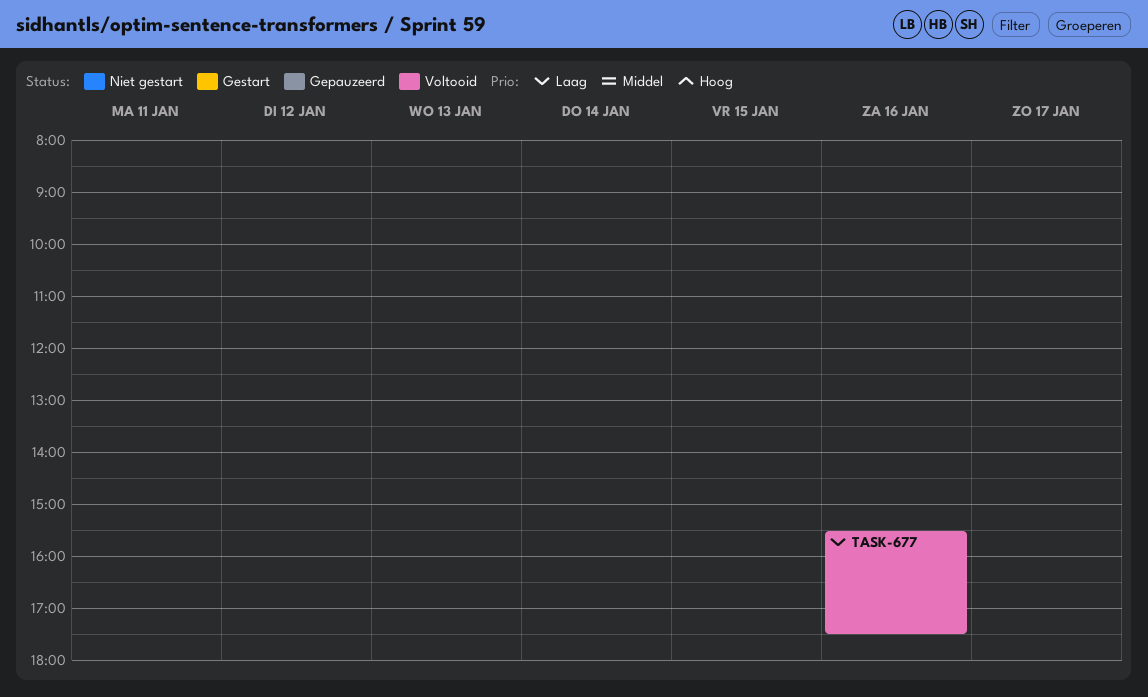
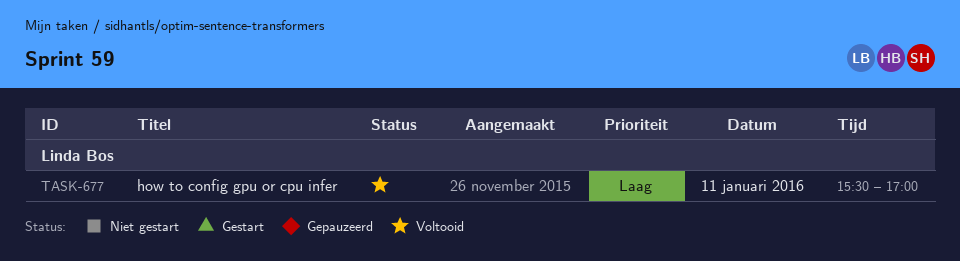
TASK-677, day: Jan 16 -> Jan 11
TASK-677, ends: 17:30 -> 17:00

